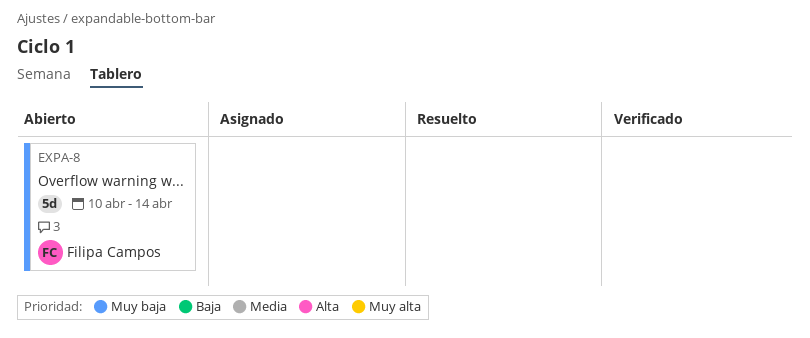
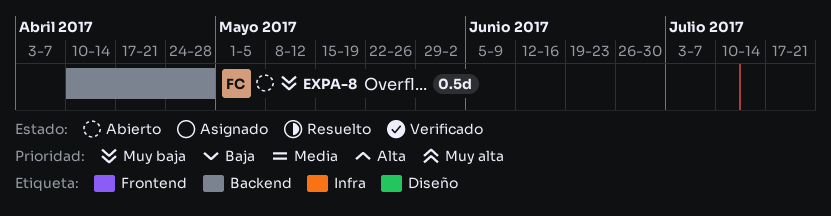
EXPA-8, estimate: 5d -> 0.5d
EXPA-8, due: Apr 14 -> Apr 28

